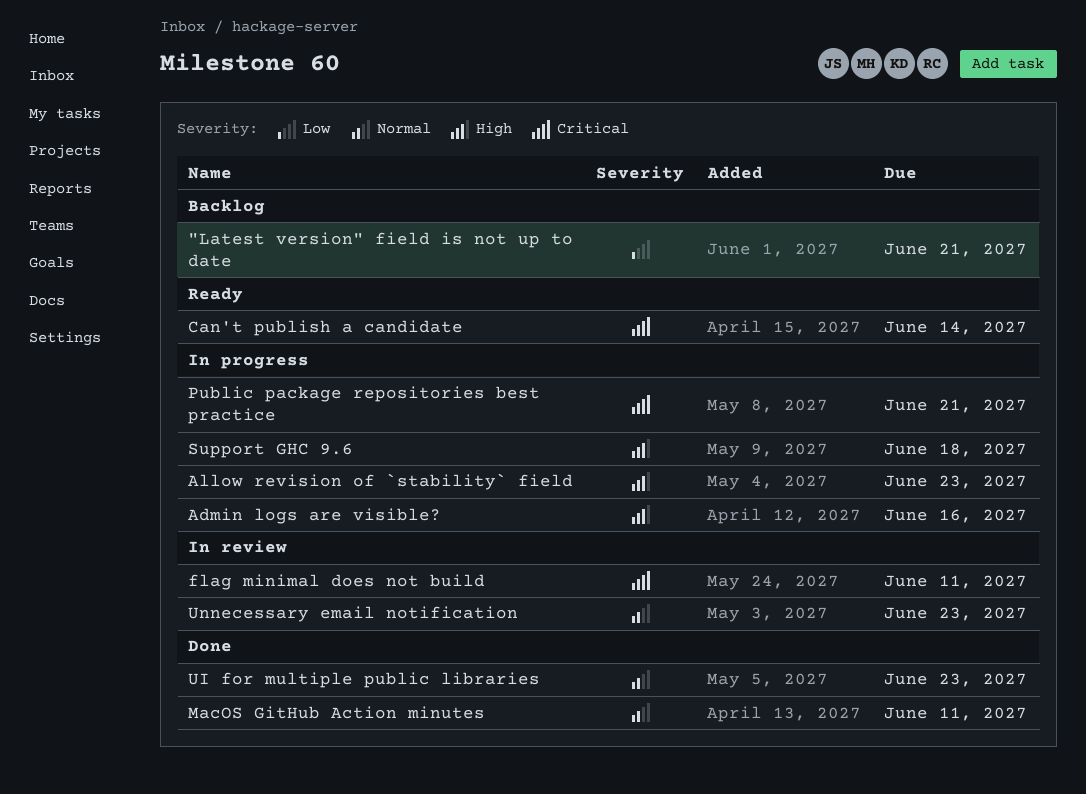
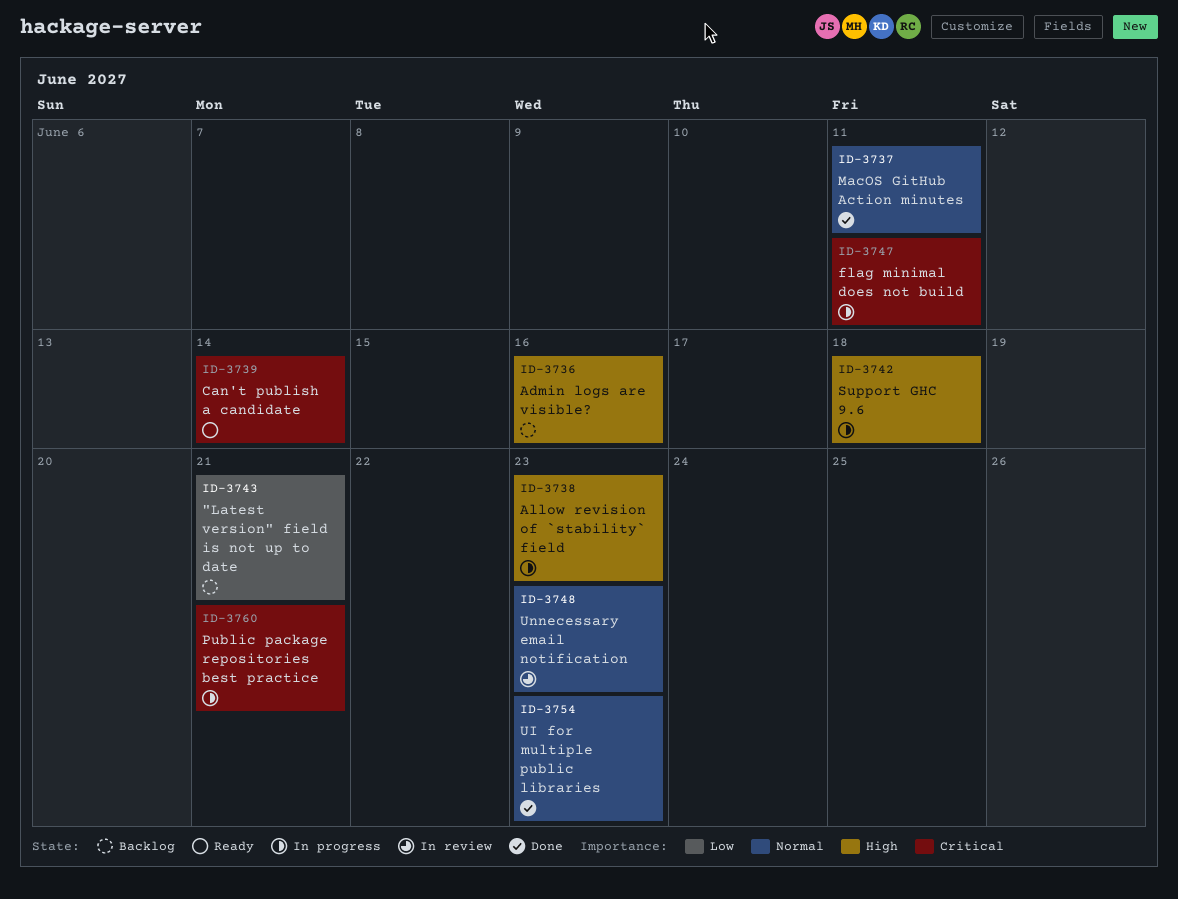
Admin logs are visible?, status: In progress -> Backlog
flag minimal does not build, status: In review -> In progress

